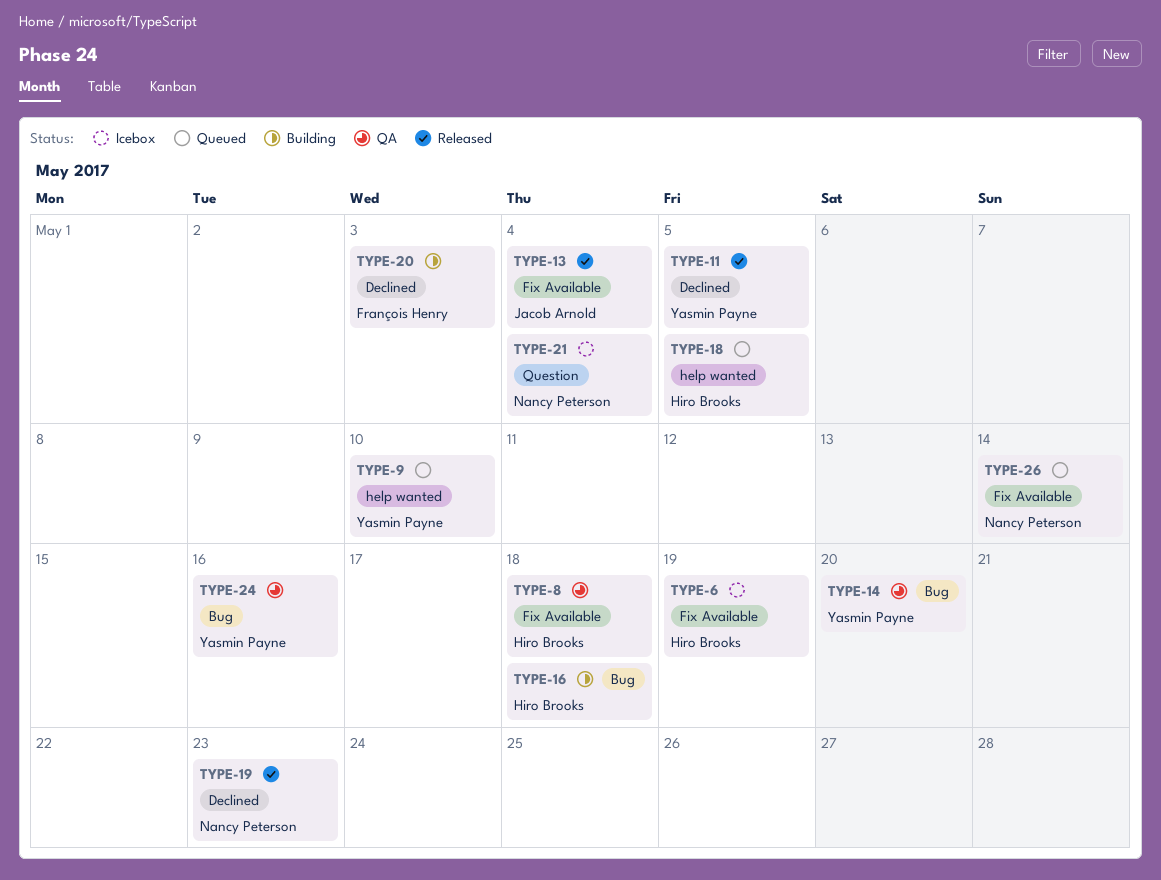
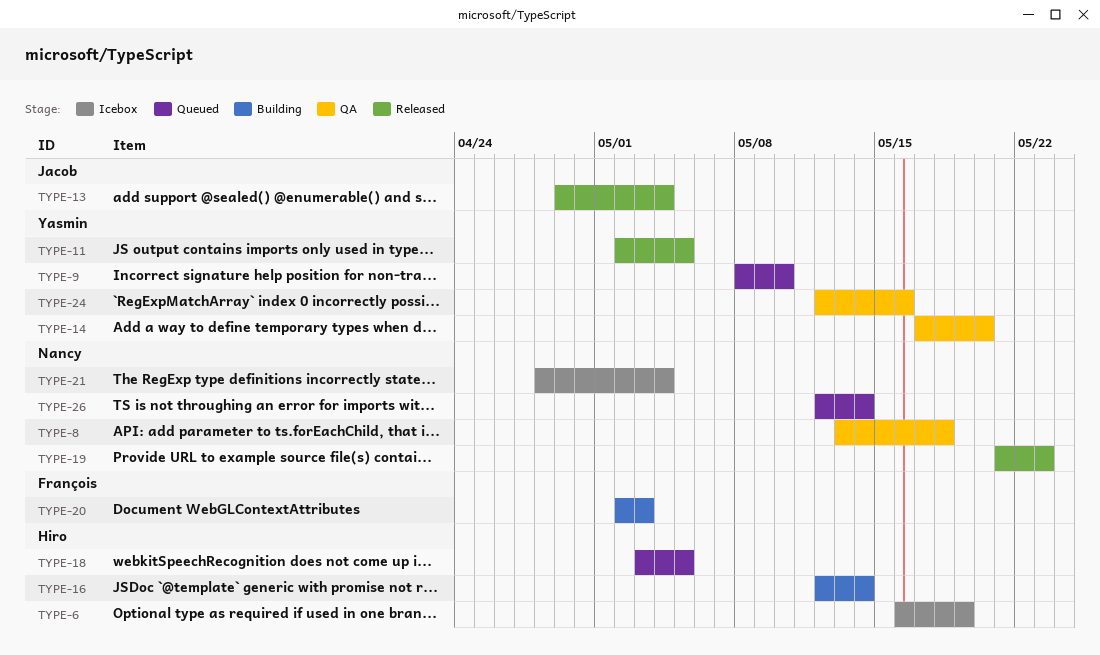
TYPE-8, owner: Hiro Brooks -> Nancy Peterson
TYPE-16, due: May 18 -> May 14

